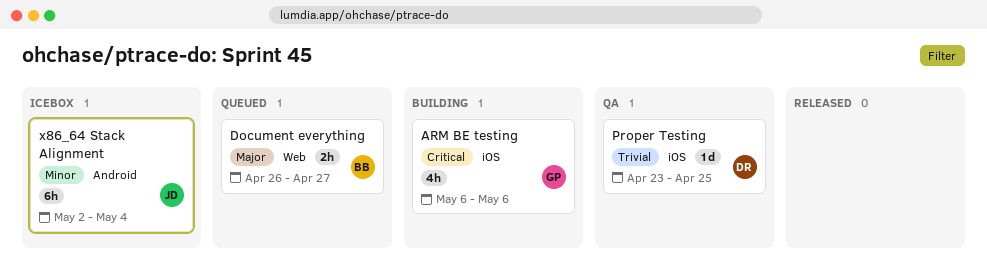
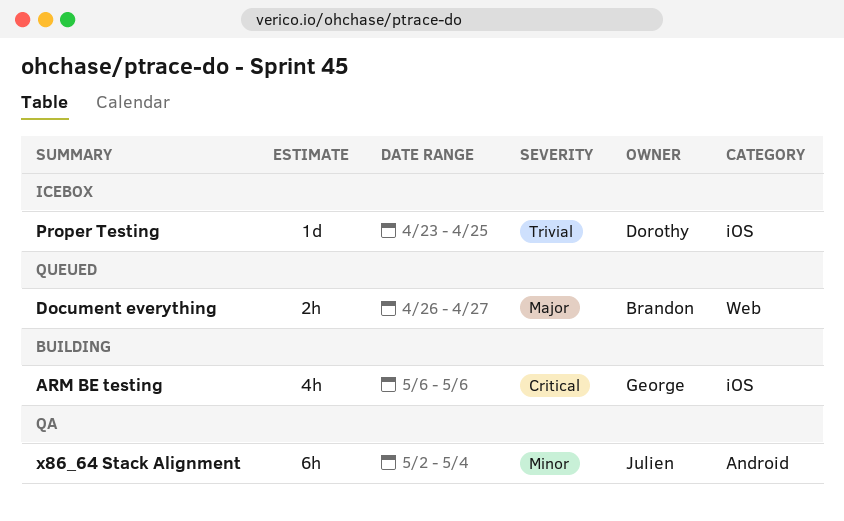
Proper Testing, status: QA -> Icebox
x86_64 Stack Alignment, status: Icebox -> QA

